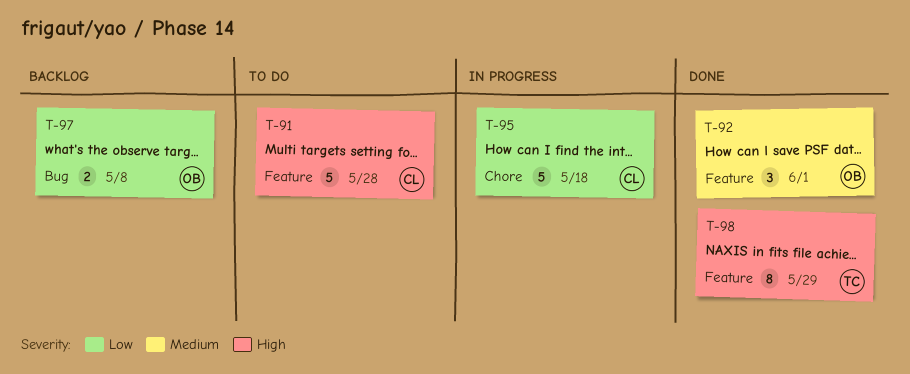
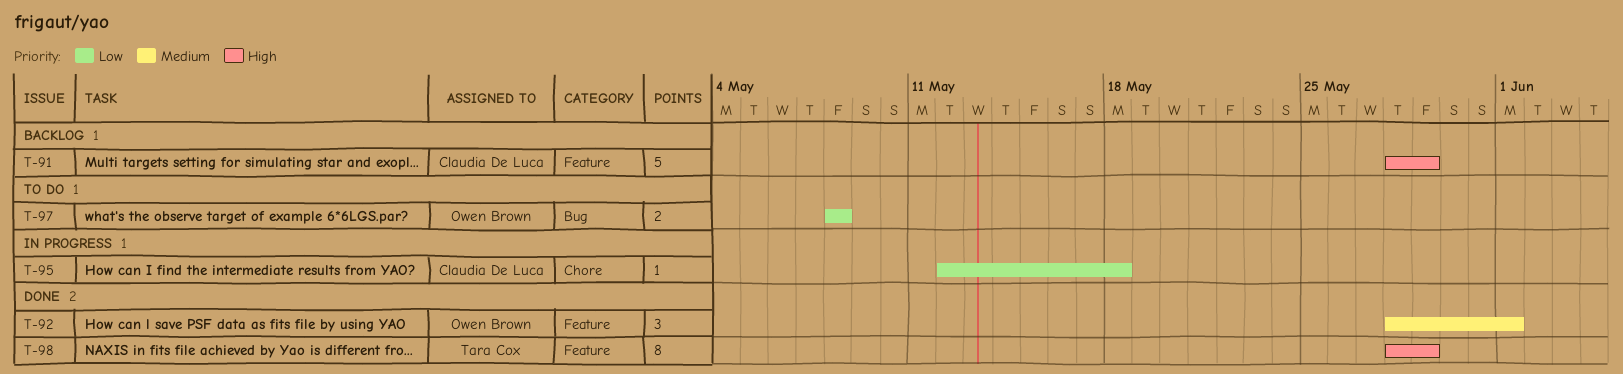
T-91, status: To do -> Backlog
T-91, due: May 28 -> May 29
T-95, estimate: 5 -> 1
T-97, status: Backlog -> To do

